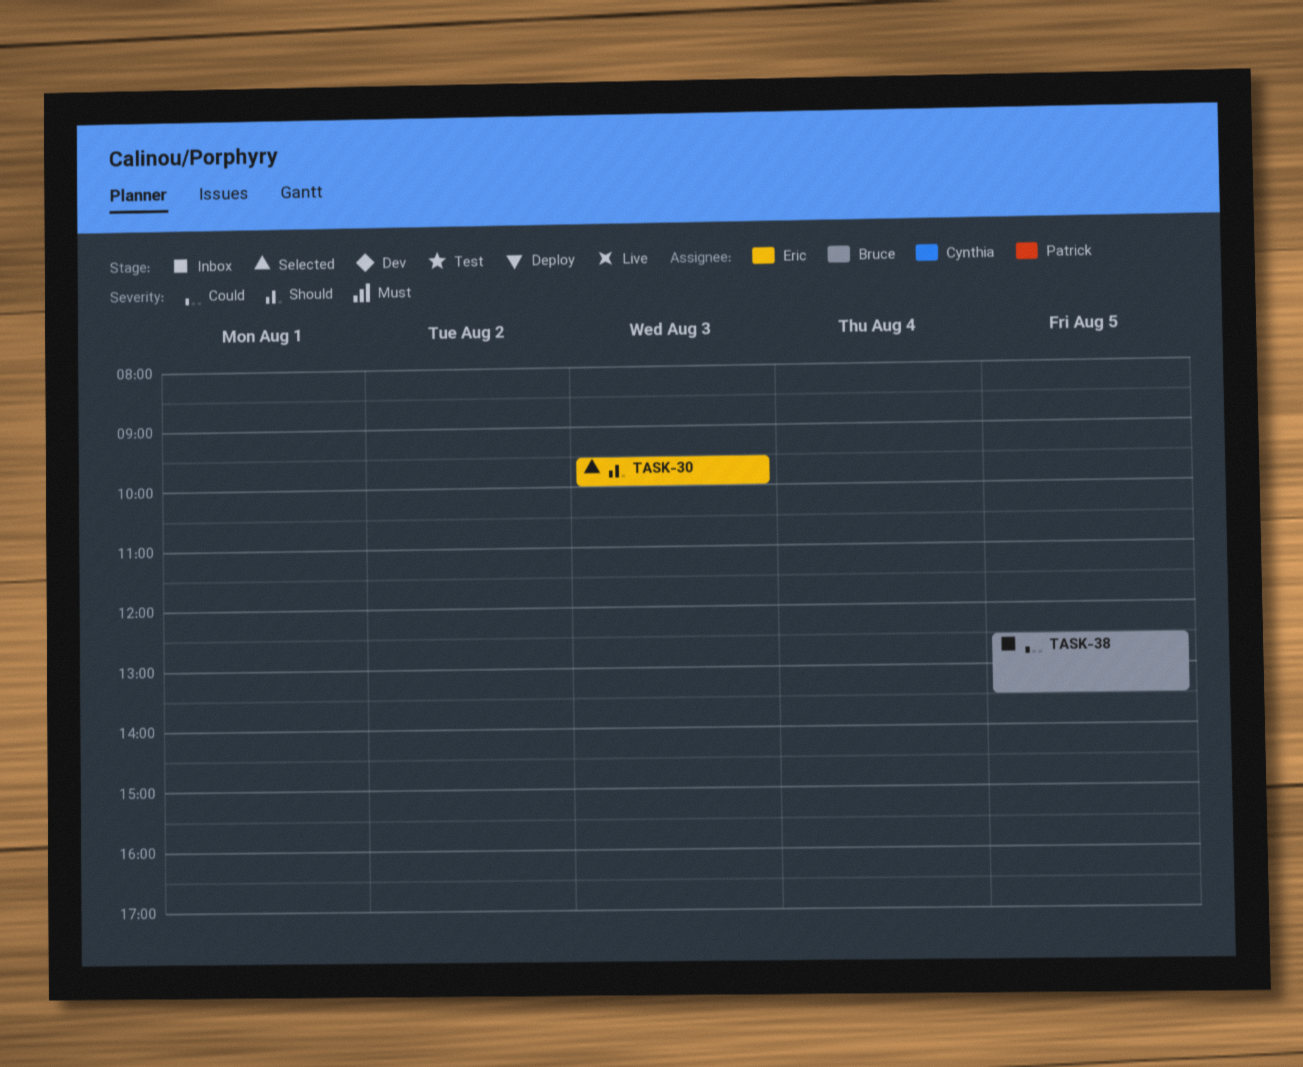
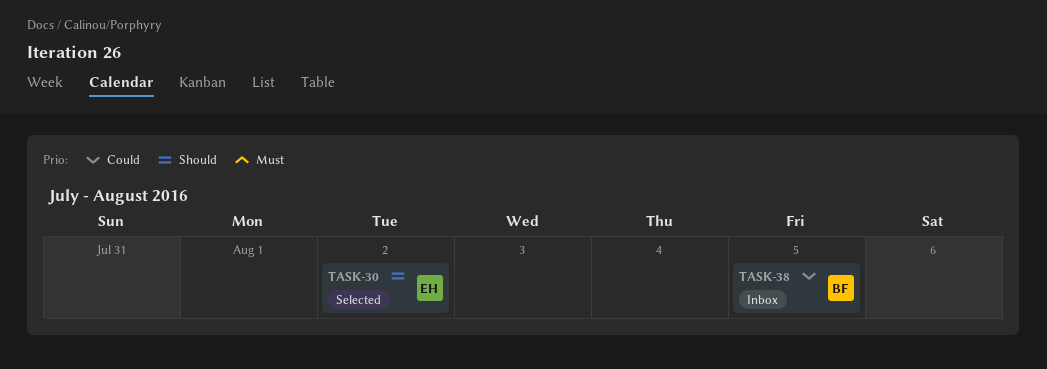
TASK-30, day: Aug 3 -> Aug 2

